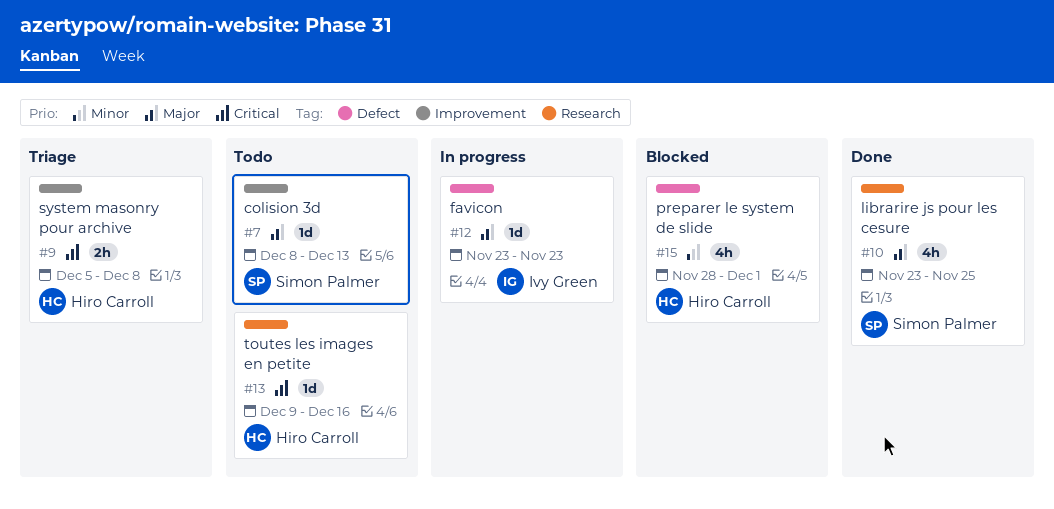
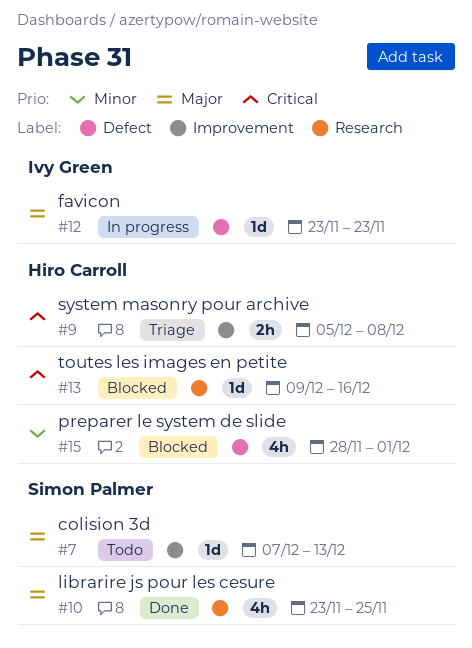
#7, start: Dec 8 -> Dec 7
#13, status: Todo -> Blocked

